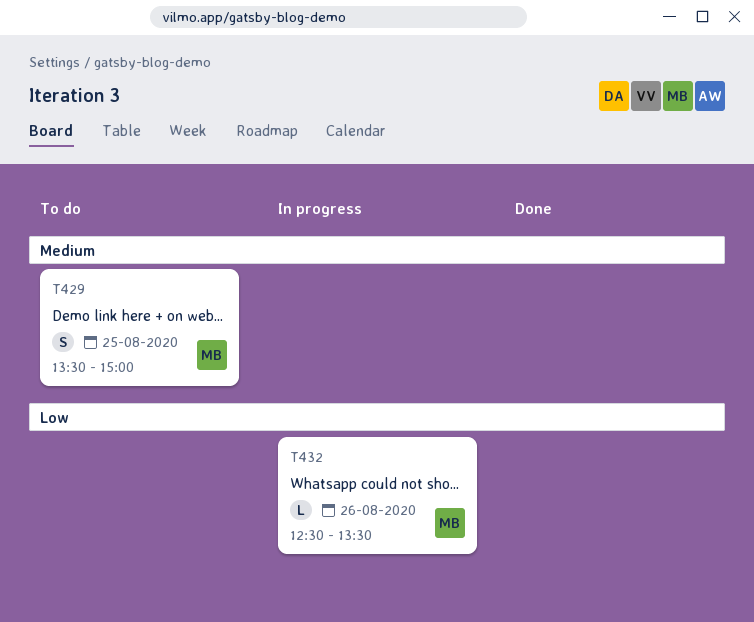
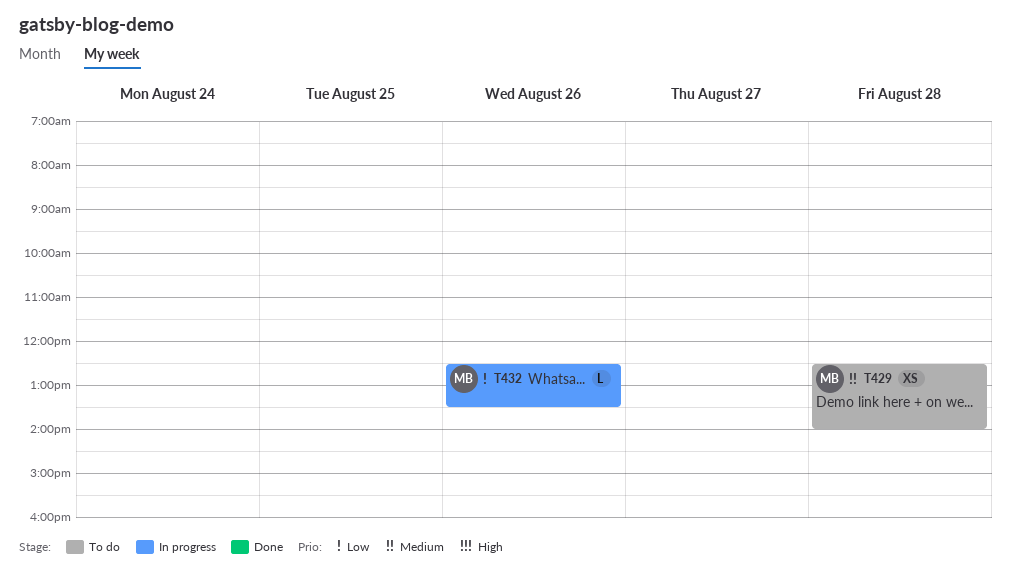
T429, estimate: S -> XS
T429, day: Aug 25 -> Aug 28
T429, begins: 13:30 -> 12:30
T429, ends: 15:00 -> 14:00

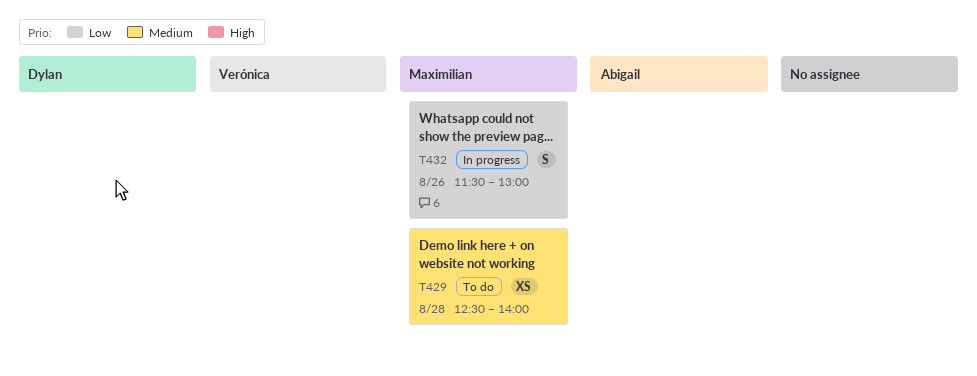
T432, estimate: L -> S
T432, begins: 12:30 -> 11:30
T432, ends: 13:30 -> 13:00

